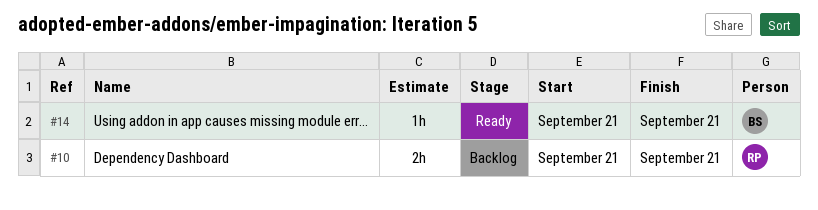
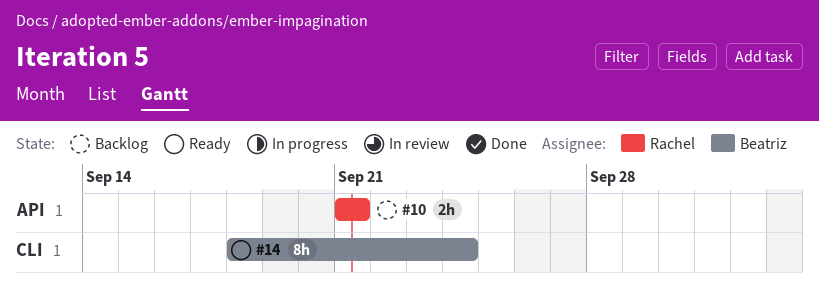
#14, estimate: 1h -> 8h
#14, start: Sep 21 -> Sep 18
#14, due: Sep 21 -> Sep 24

